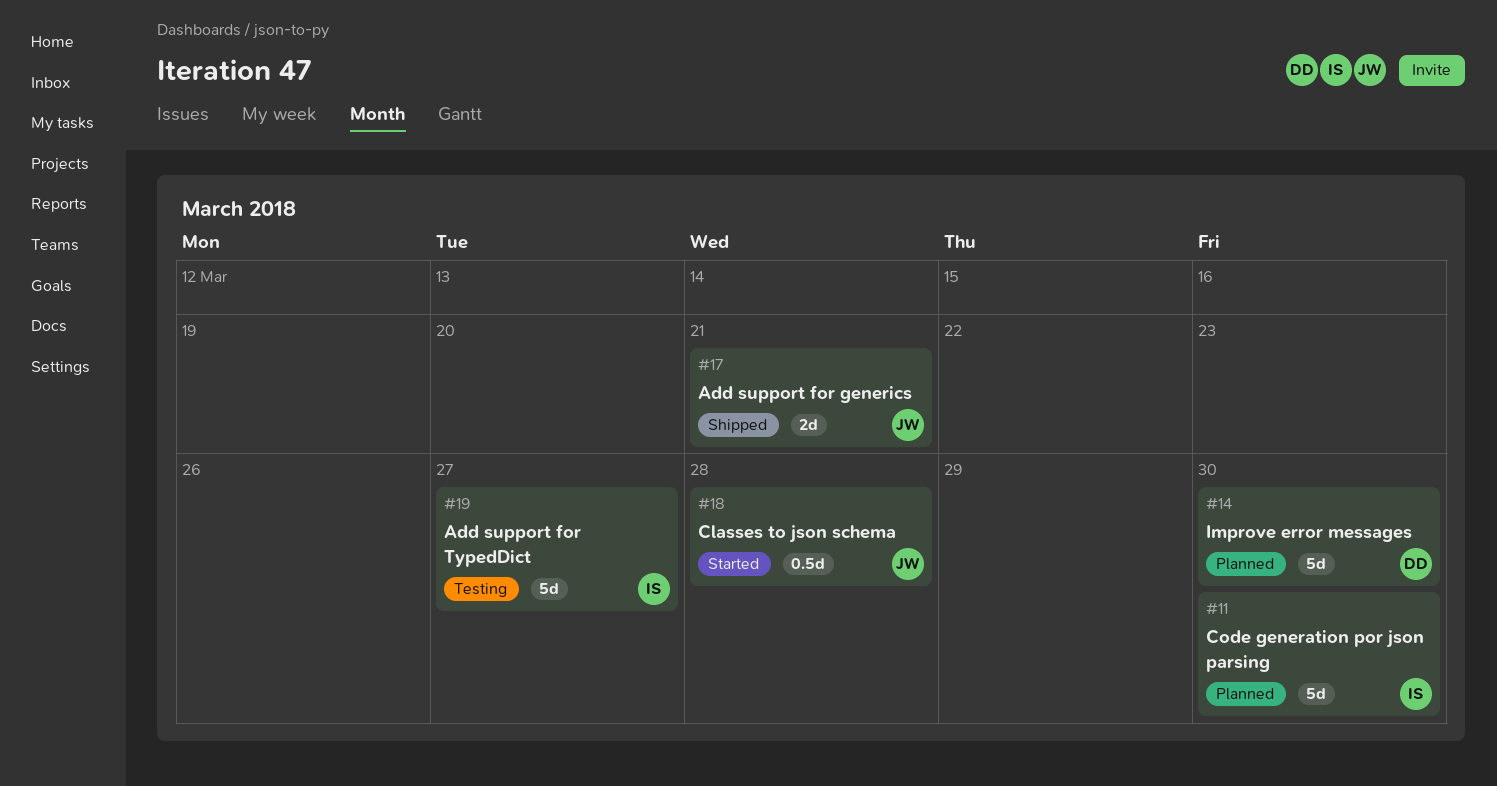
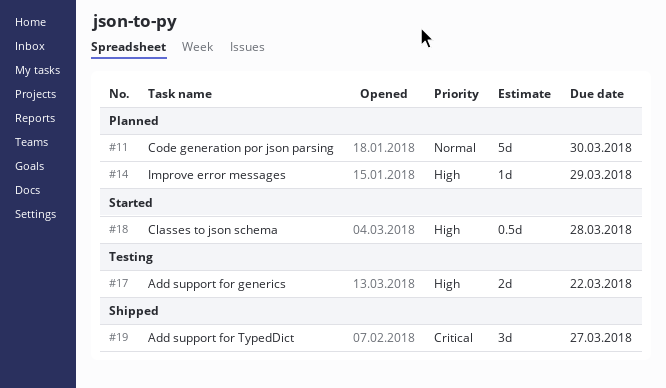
#14, estimate: 5d -> 1d
#14, due: Mar 30 -> Mar 29
#17, status: Shipped -> Testing
#17, due: Mar 21 -> Mar 22
#19, status: Testing -> Shipped
#19, estimate: 5d -> 3d

